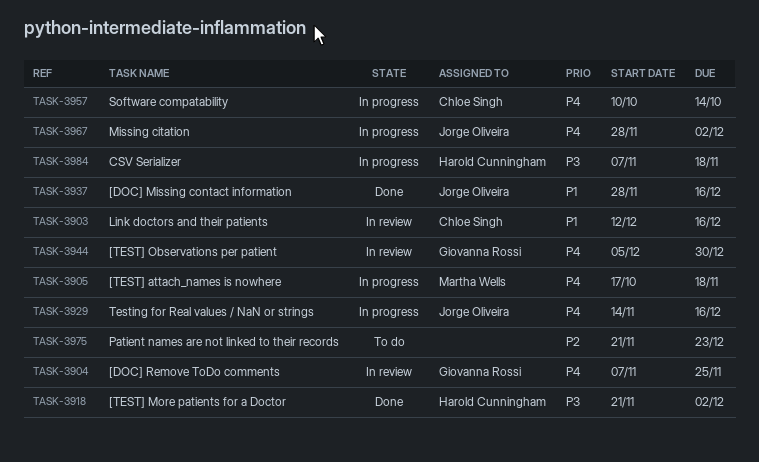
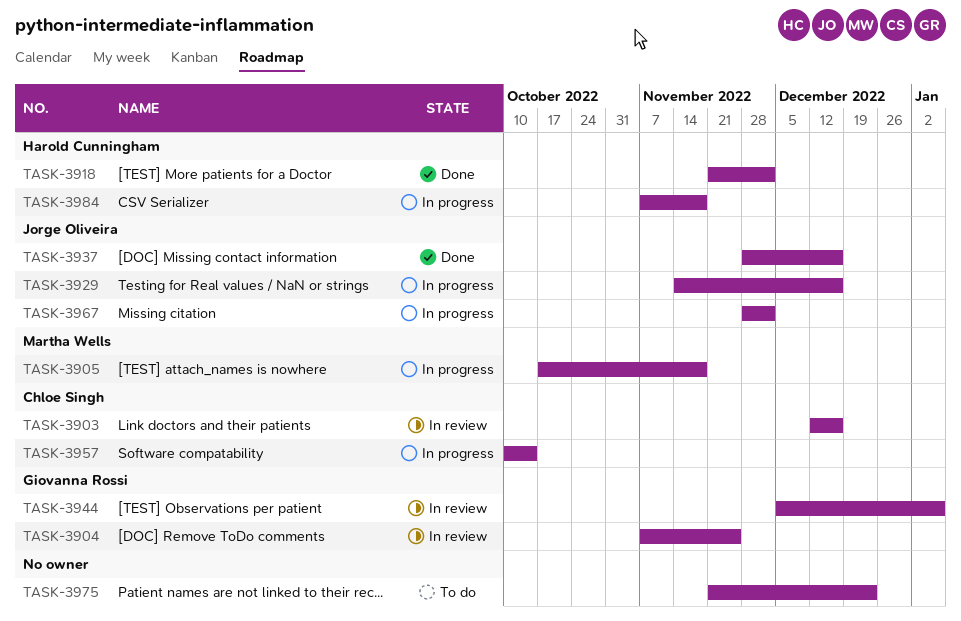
TASK-3944, due: Dec 30 -> Jan 6

